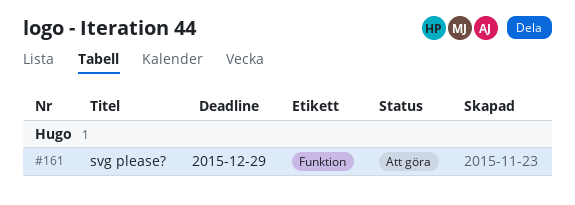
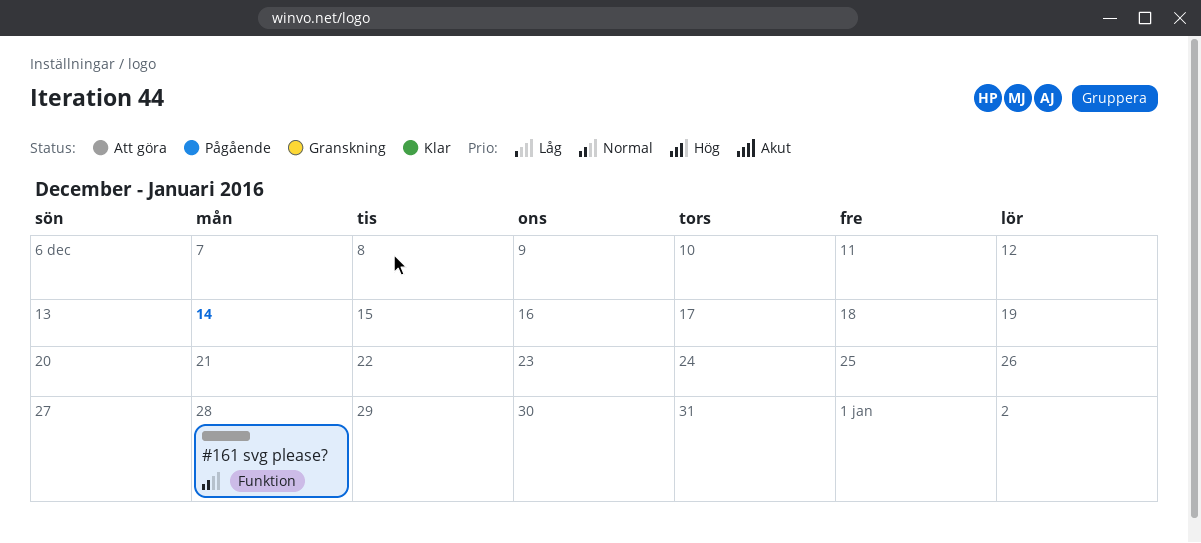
#161, due: Dec 29 -> Dec 28

